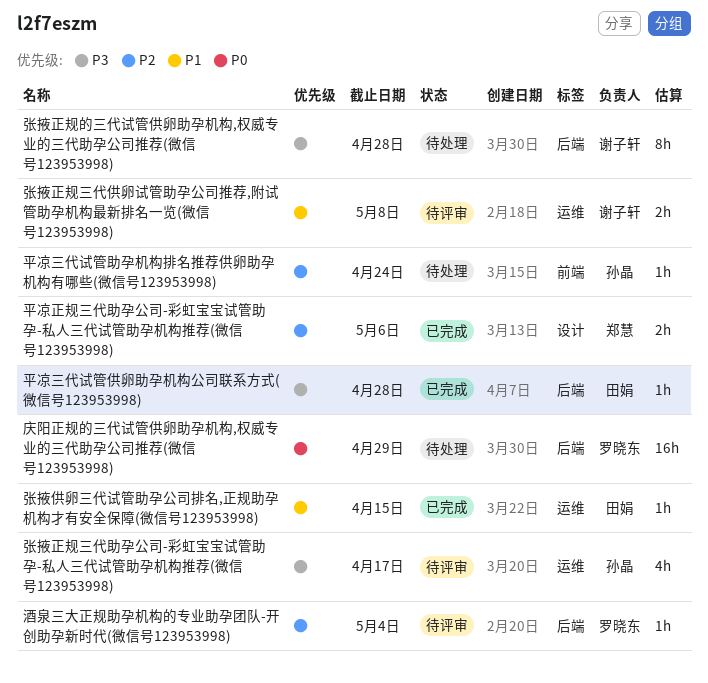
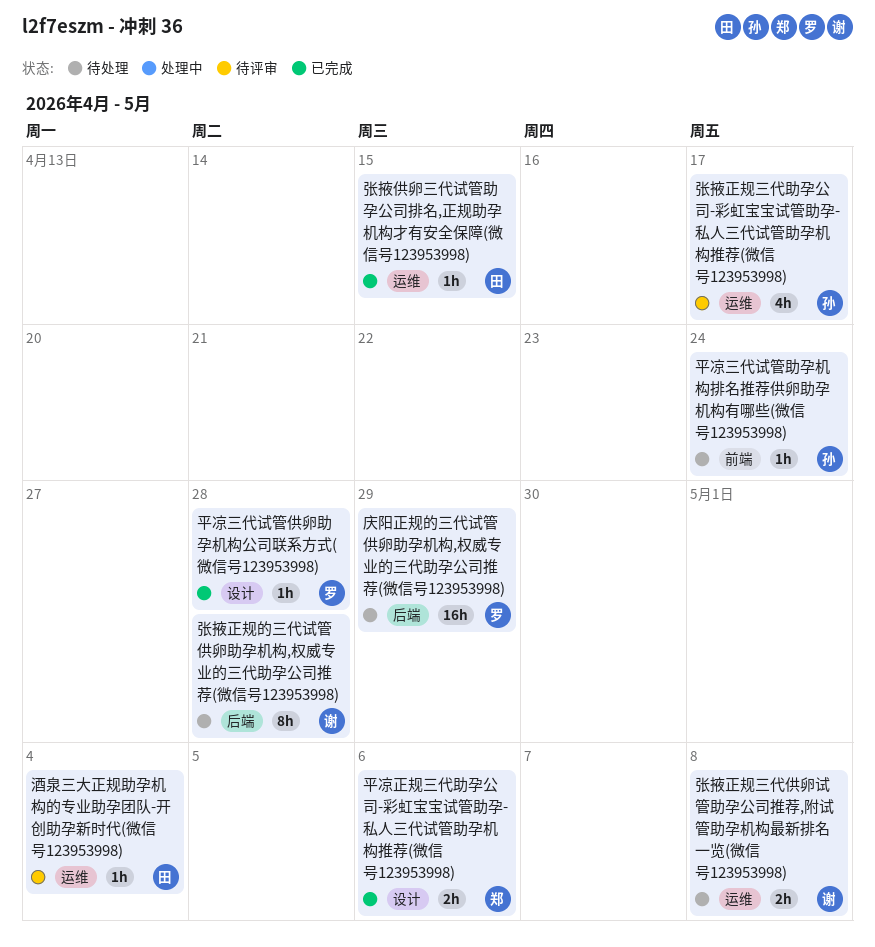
平凉三代试管供卵助孕机构公司联系方式(微信号123953998), owner: 田娟 -> 罗晓东
平凉三代试管供卵助孕机构公司联系方式(微信号123953998), label: 后端 -> 设计
张掖正规三代供卵试管助孕公司推荐,附试管助孕机构最新排名一览(微信号123953998), status: 待评审 -> 待处理
酒泉三大正规助孕机构的专业助孕团队-开创助孕新时代(微信号123953998), owner: 罗晓东 -> 田娟
酒泉三大正规助孕机构的专业助孕团队-开创助孕新时代(微信号123953998), label: 后端 -> 运维

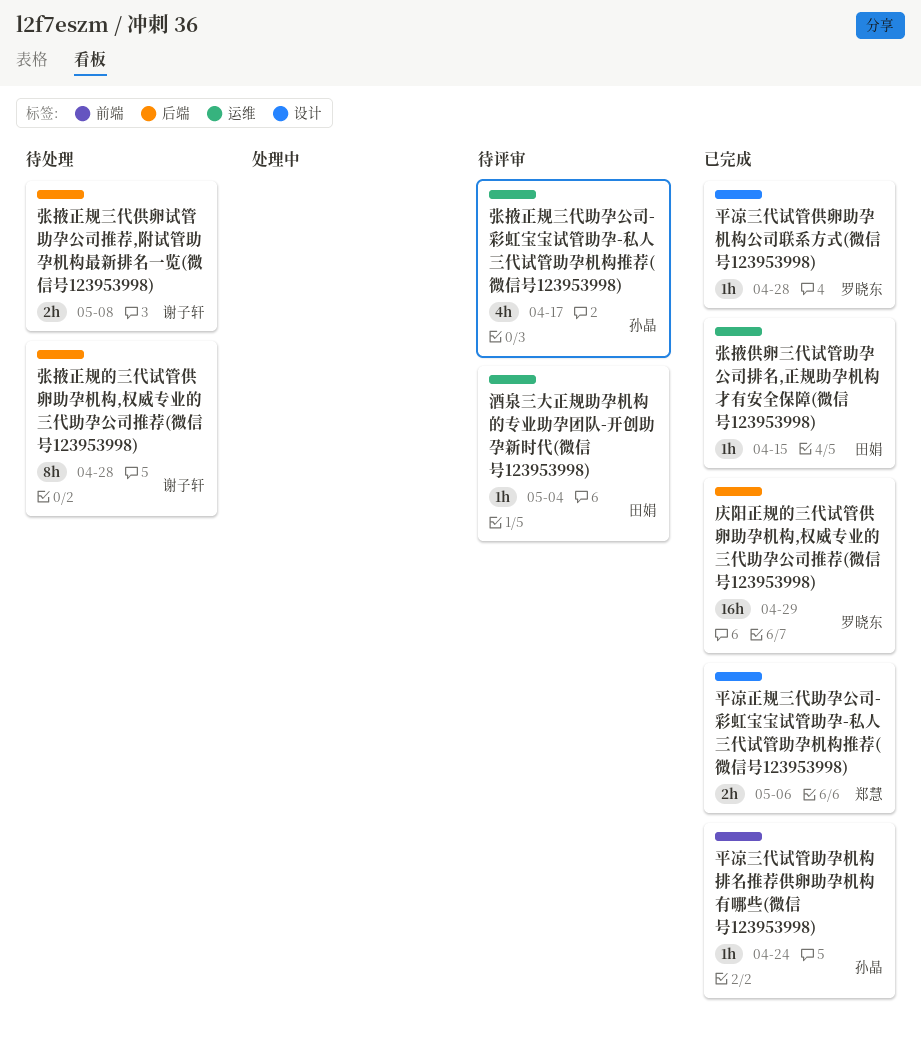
平凉三代试管助孕机构排名推荐供卵助孕机构有哪些(微信号123953998), status: 待处理 -> 已完成
庆阳正规的三代试管供卵助孕机构,权威专业的三代助孕公司推荐(微信号123953998), status: 待处理 -> 已完成
张掖正规三代供卵试管助孕公司推荐,附试管助孕机构最新排名一览(微信号123953998), label: 运维 -> 后端

